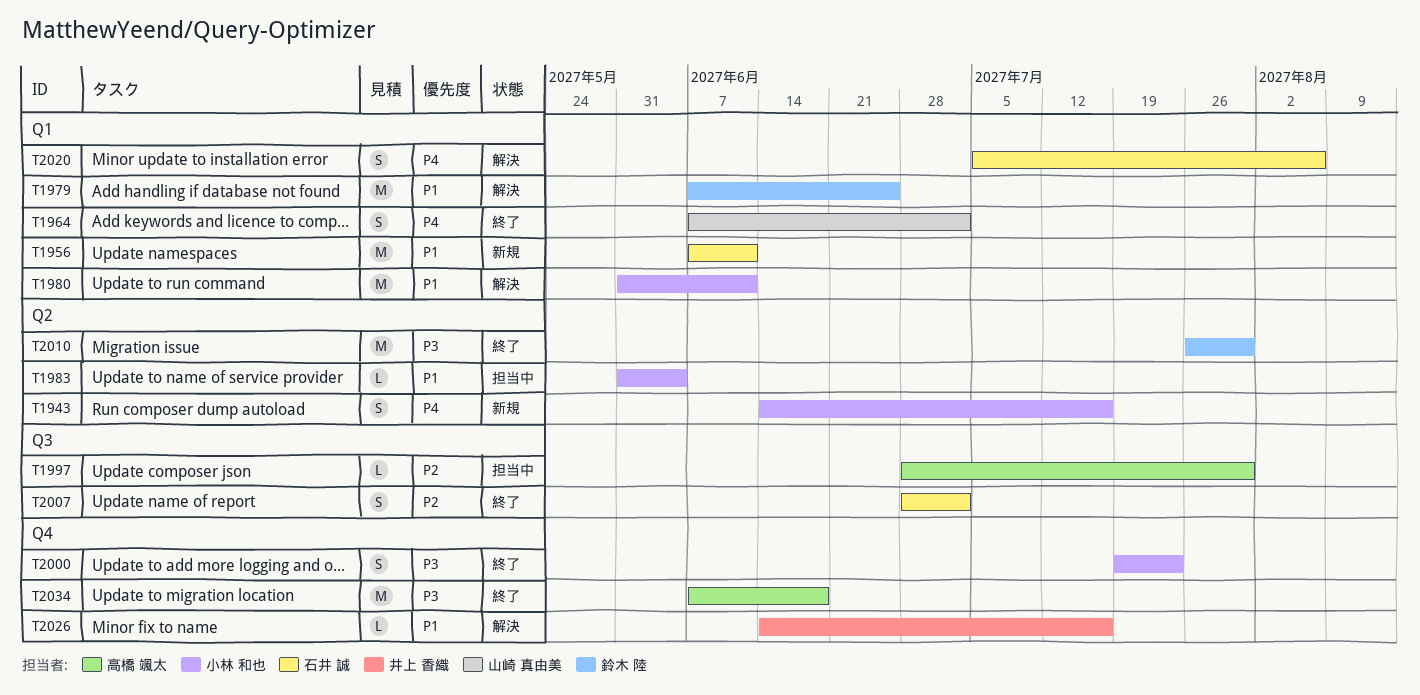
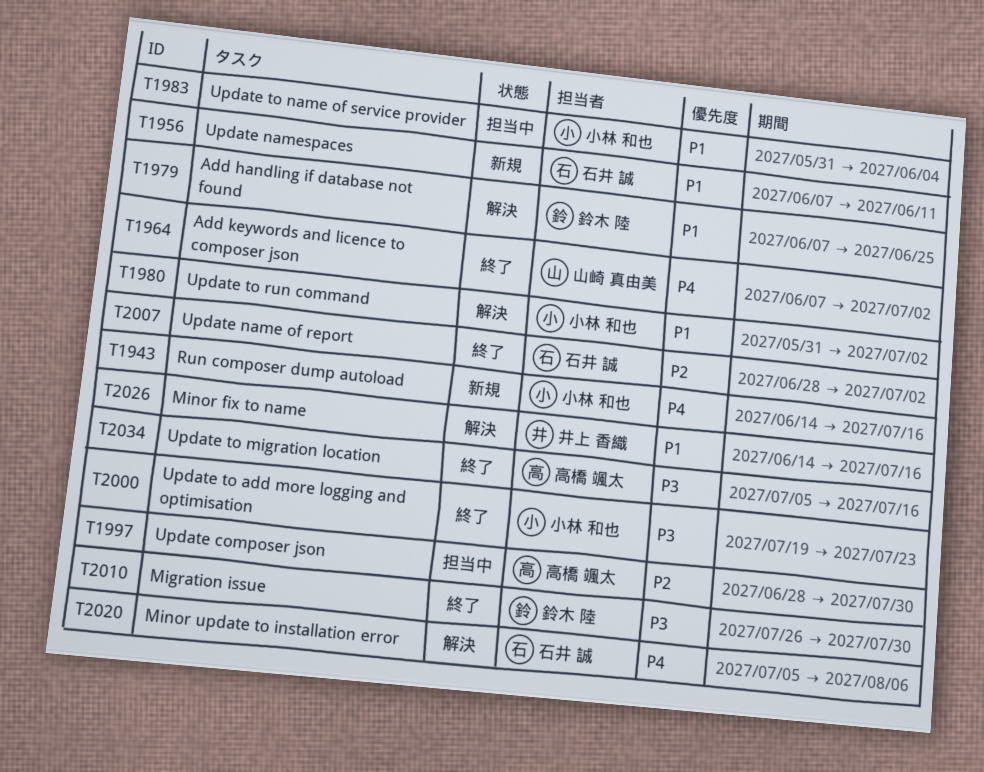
T1980, due: Jun 11 -> Jul 2
T2034, start: Jun 7 -> Jul 5
T2034, due: Jun 18 -> Jul 16

